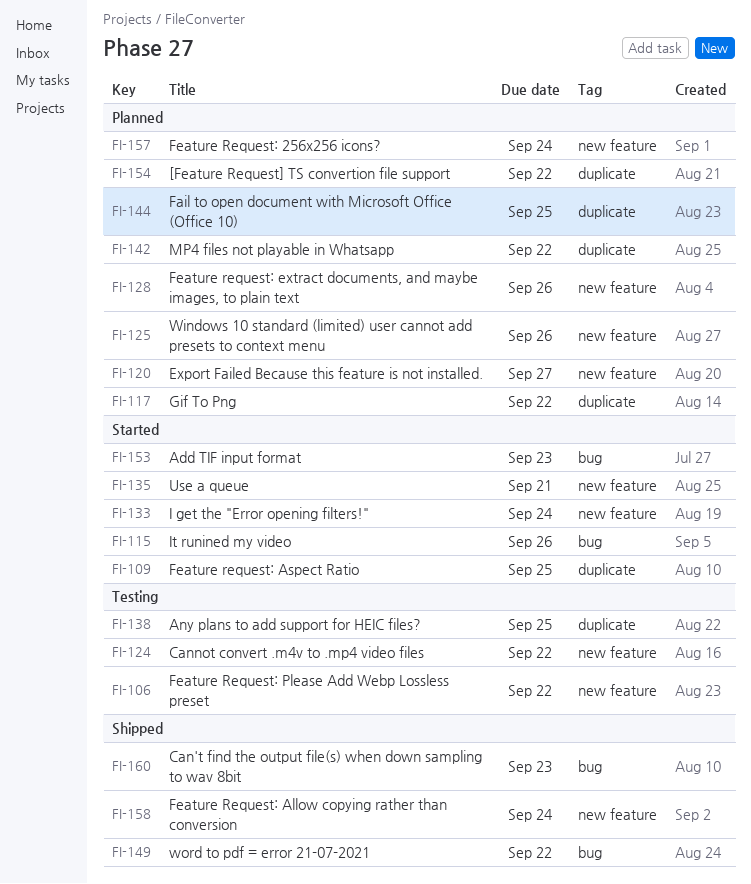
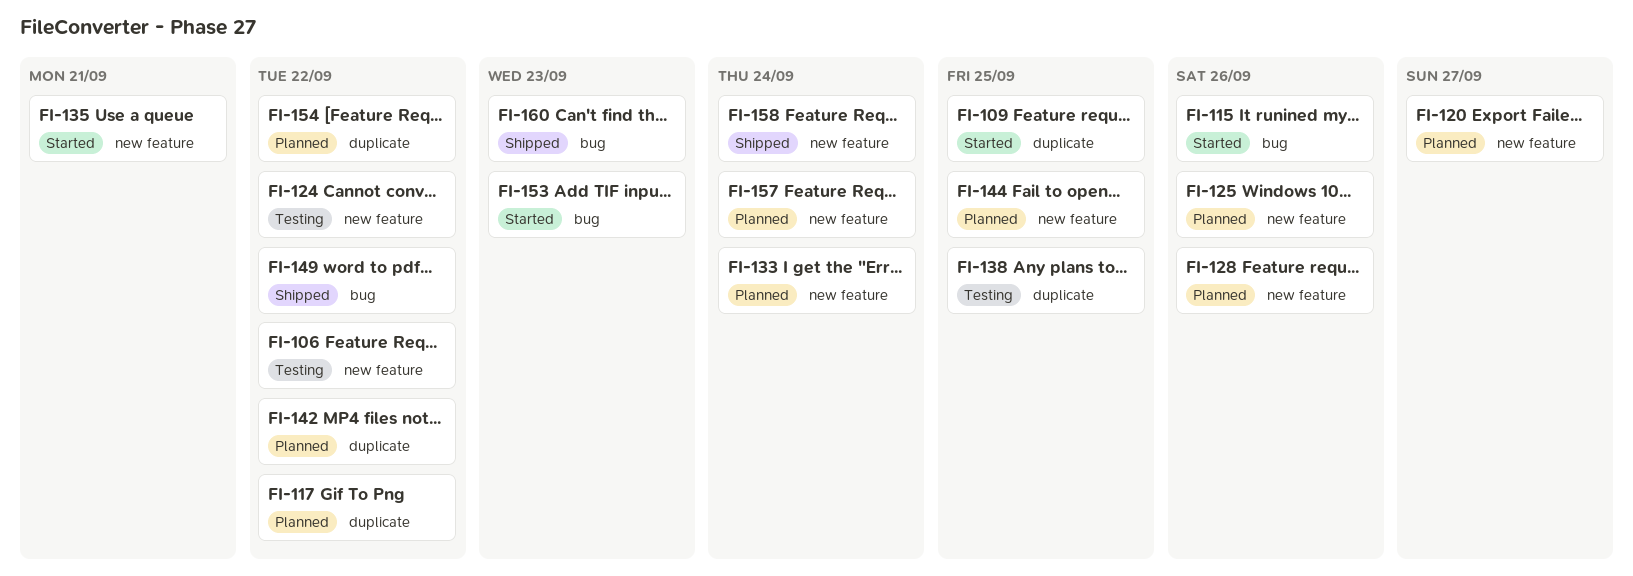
FI-133, status: Started -> Planned
FI-144, label: duplicate -> new feature

